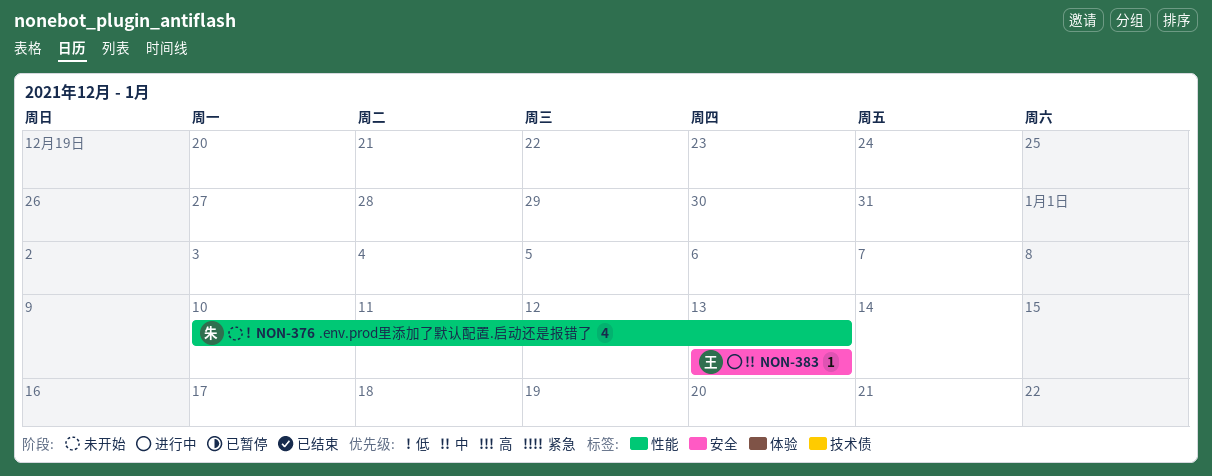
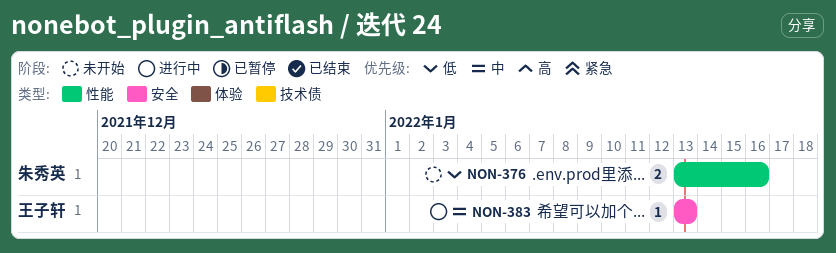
NON-376, estimate: 4 -> 2
NON-376, start: Jan 10 -> Jan 13
NON-376, due: Jan 13 -> Jan 16

